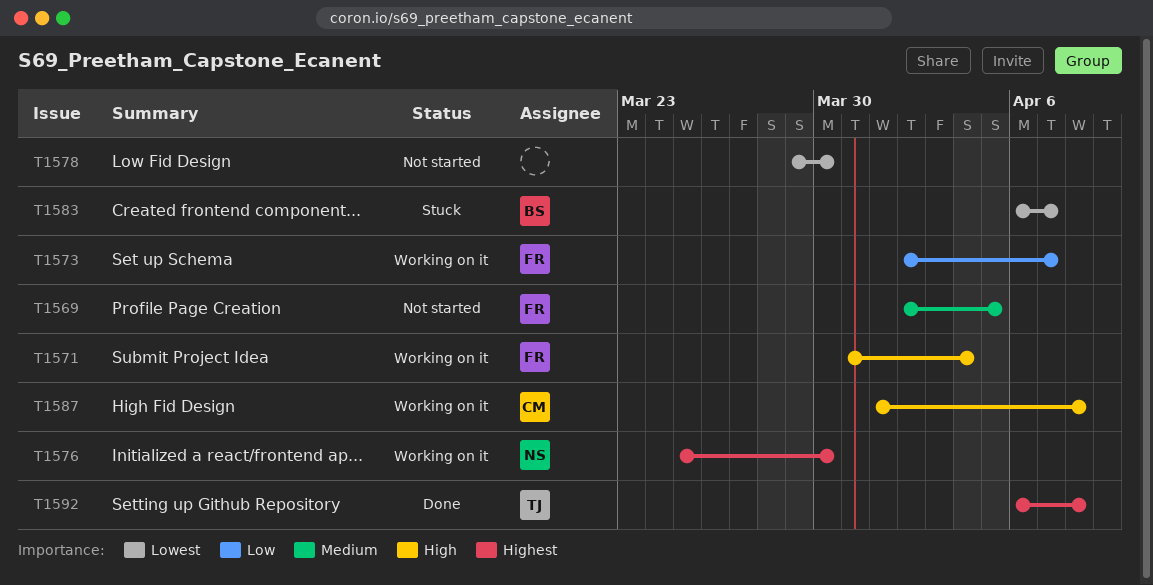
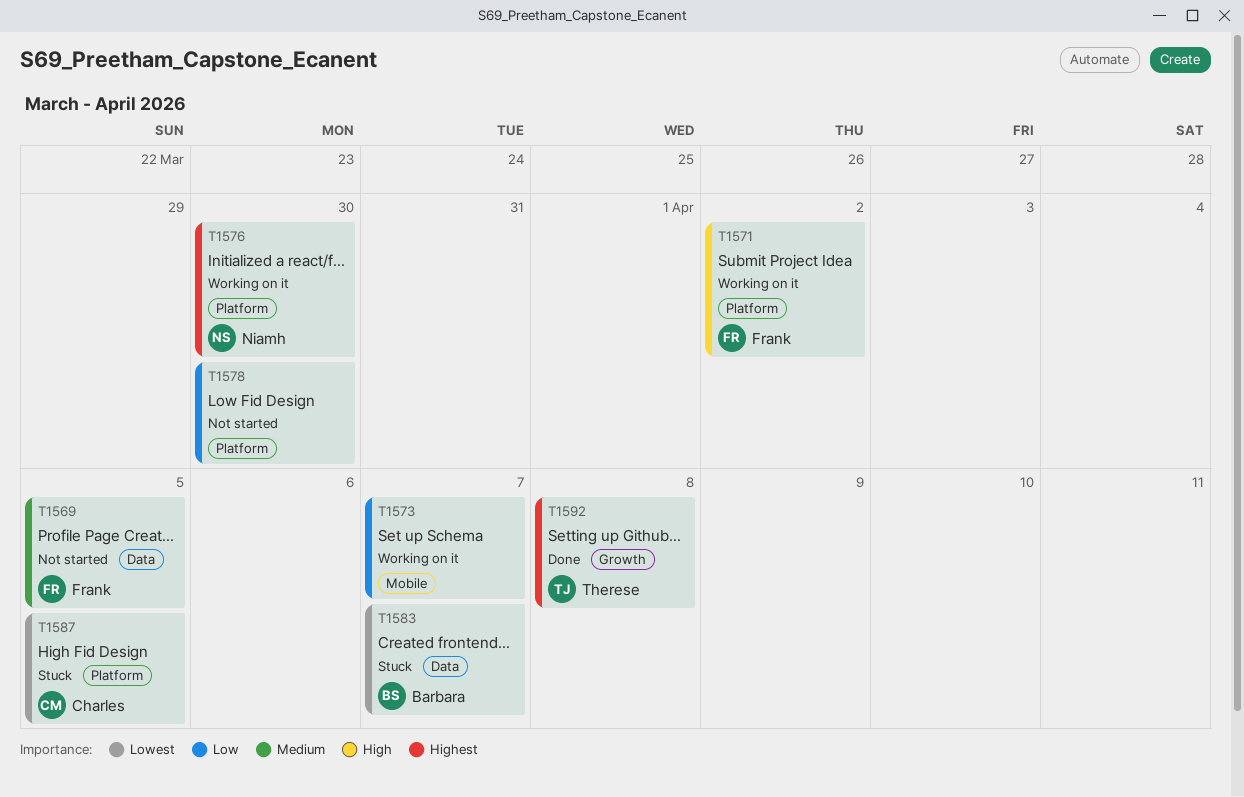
T1571, due: Apr 4 -> Apr 2
T1573, owner: Frank -> none
T1578, priority: Lowest -> Low
T1587, status: Working on it -> Stuck
T1587, priority: High -> Lowest
T1587, due: Apr 8 -> Apr 5

